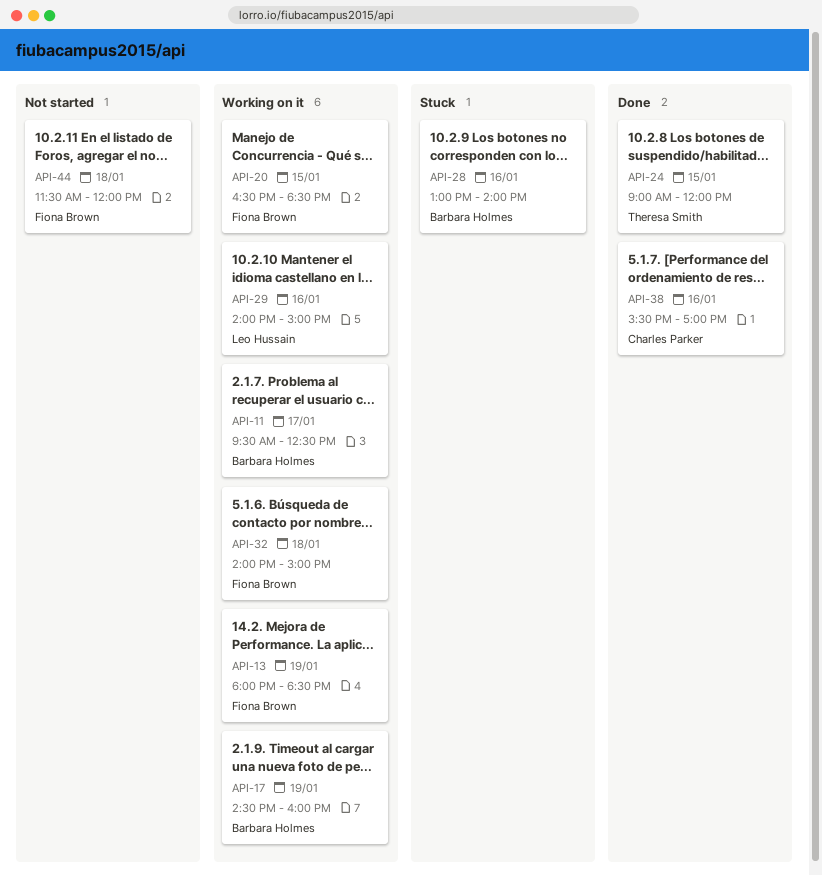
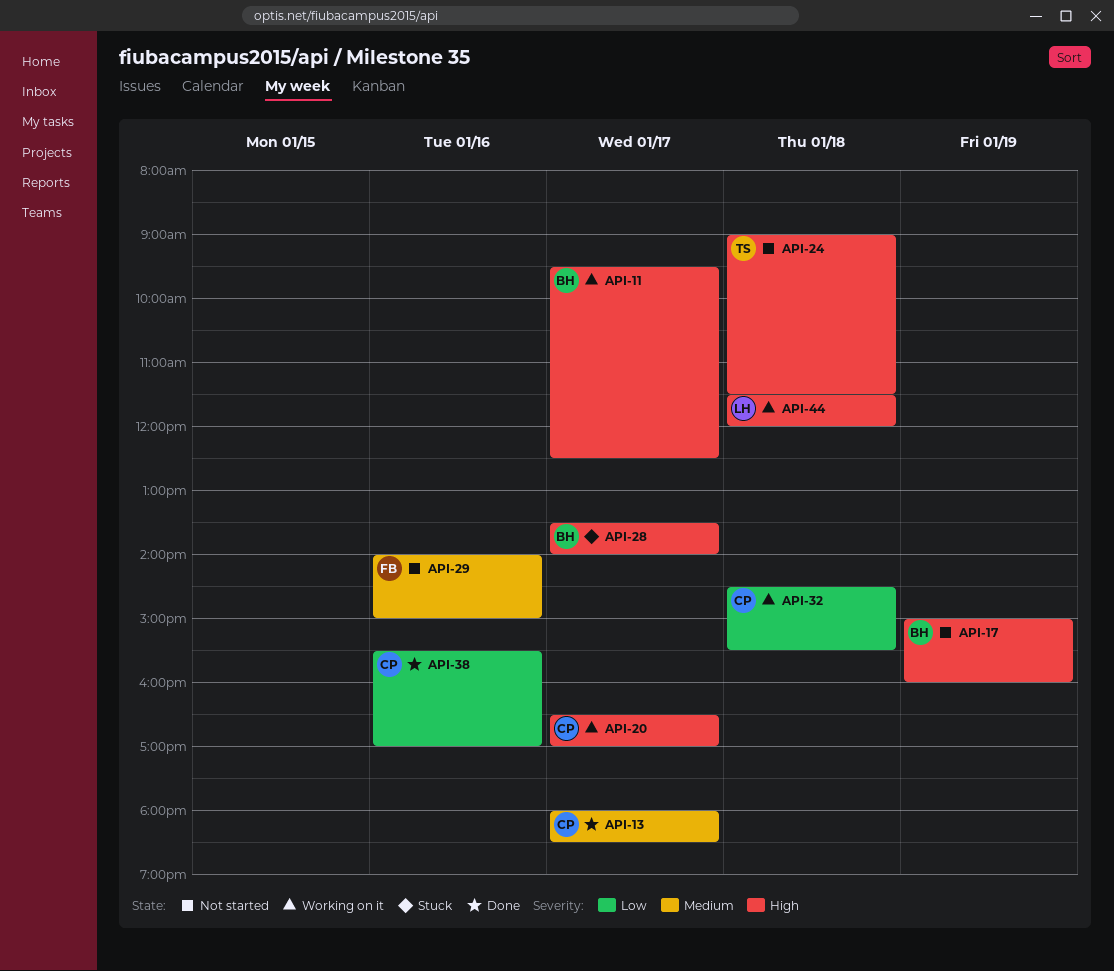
API-13, status: Working on it -> Done
API-13, owner: Fiona Brown -> Charles Parker
API-13, day: Jan 19 -> Jan 17
API-17, status: Working on it -> Not started
API-17, begins: 14:30 -> 15:00
API-20, owner: Fiona Brown -> Charles Parker
API-20, day: Jan 15 -> Jan 17
API-20, ends: 18:30 -> 17:00
API-24, status: Done -> Not started
API-24, day: Jan 15 -> Jan 18
API-24, ends: 12:00 -> 11:30
API-28, day: Jan 16 -> Jan 17
API-28, begins: 13:00 -> 13:30
API-29, status: Working on it -> Not started
API-29, owner: Leo Hussain -> Fiona Brown
API-32, owner: Fiona Brown -> Charles Parker
API-32, begins: 14:00 -> 14:30
API-32, ends: 15:00 -> 15:30
API-44, status: Not started -> Working on it
API-44, owner: Fiona Brown -> Leo Hussain

